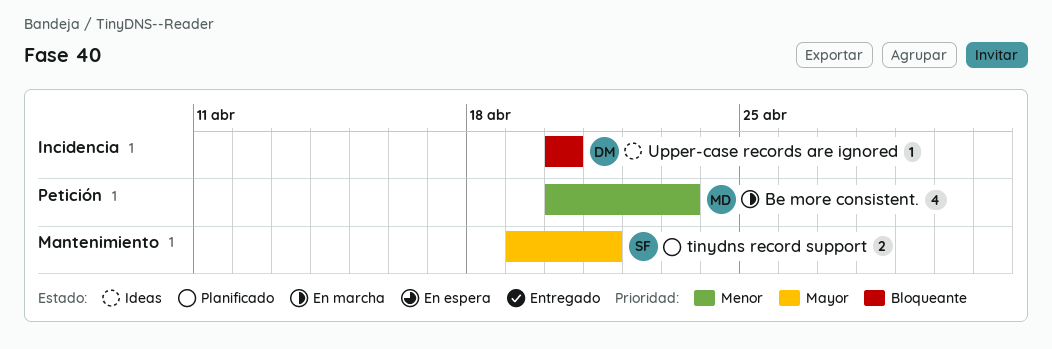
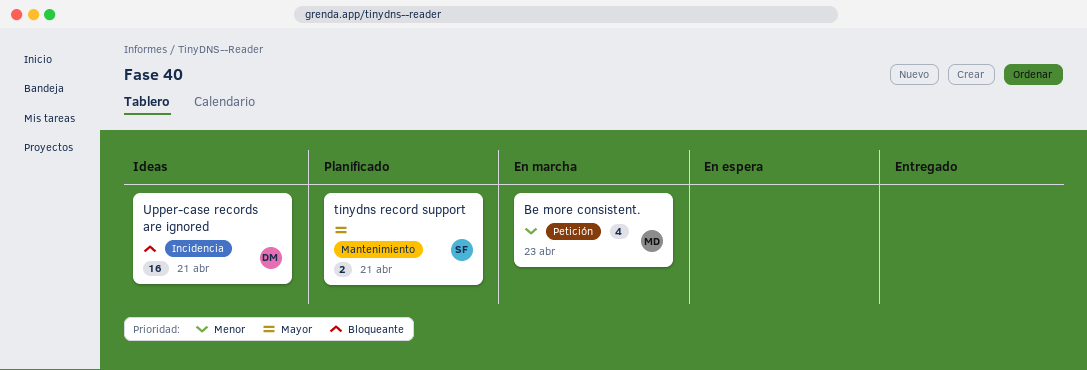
Upper-case records are ignored, estimate: 1 -> 16
Upper-case records are ignored, due: Apr 20 -> Apr 21

